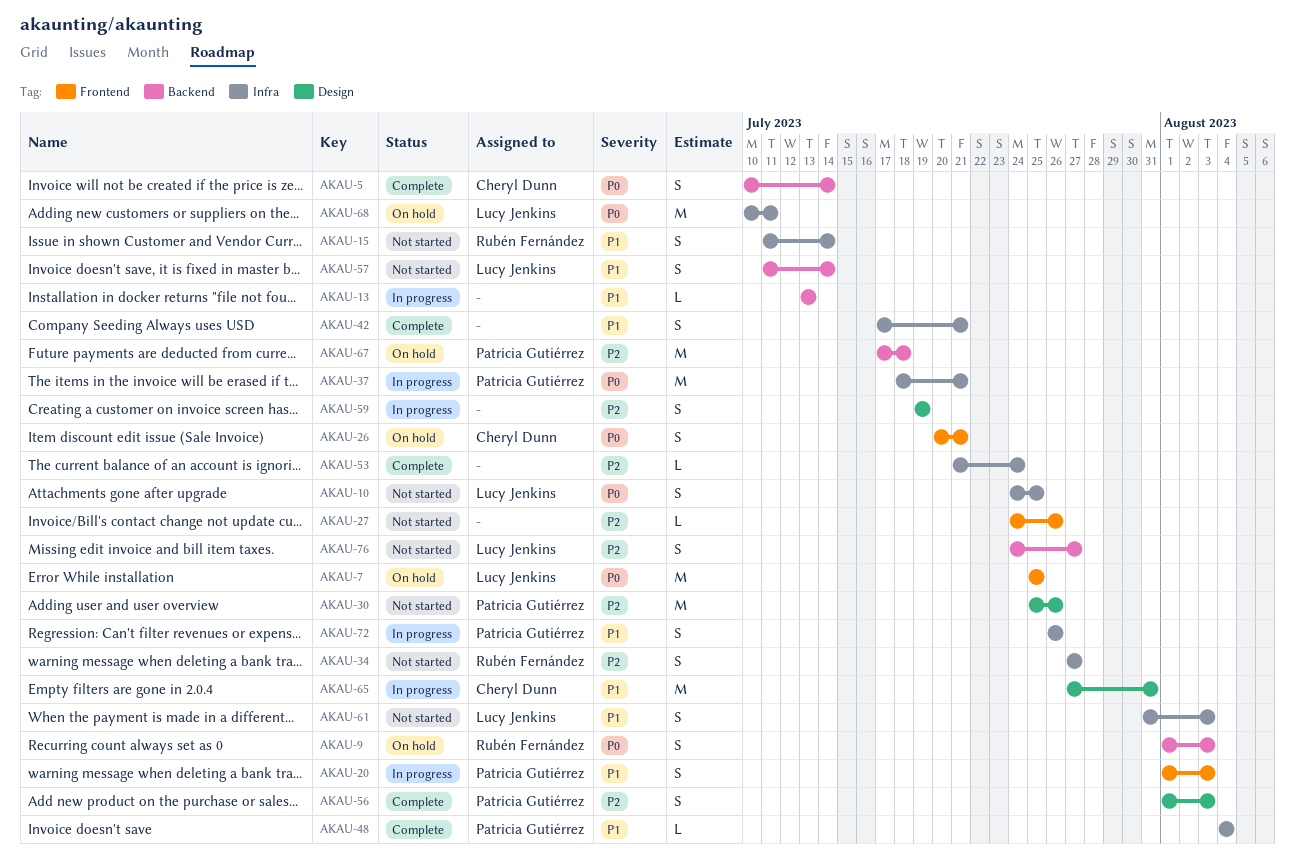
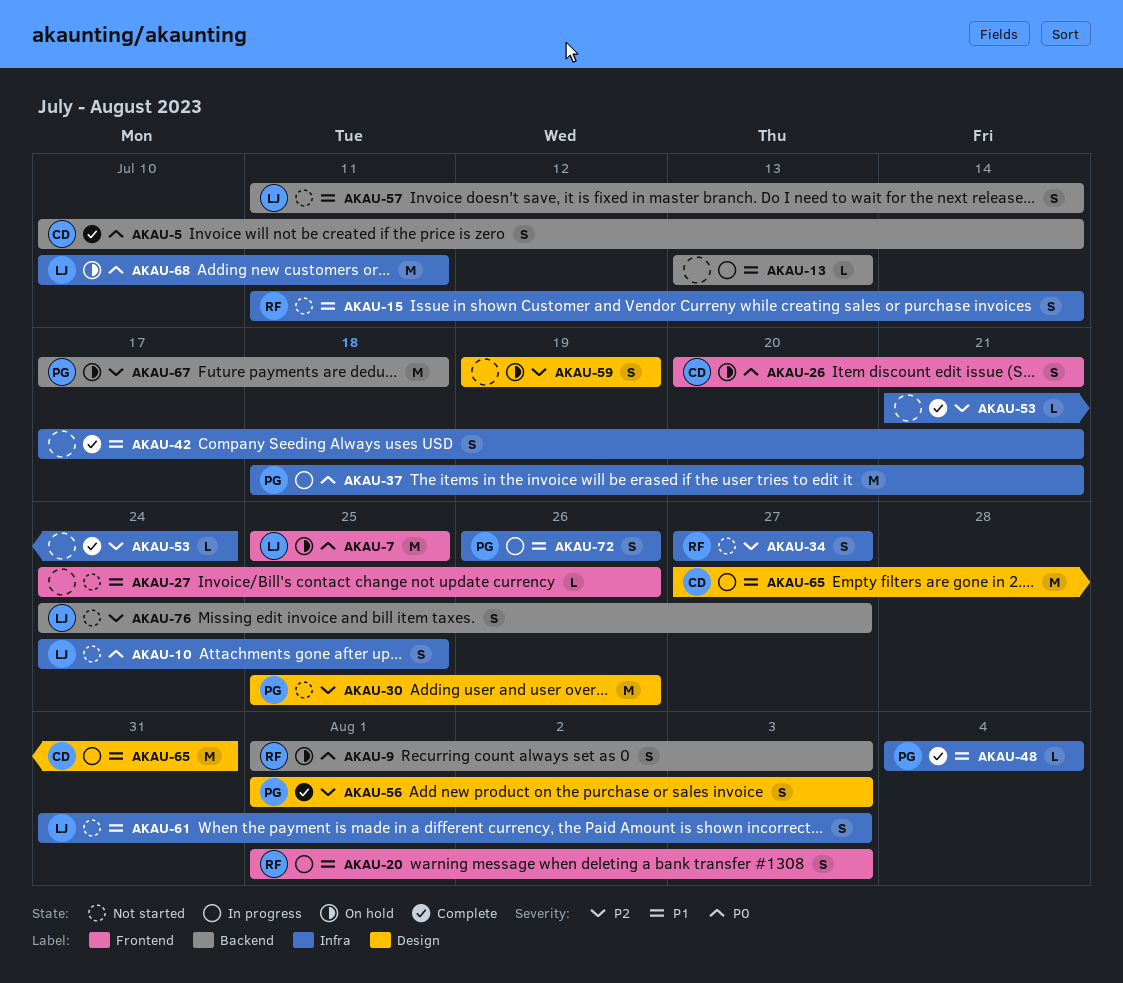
AKAU-20, owner: Patricia Gutiérrez -> Rubén Fernández
AKAU-27, priority: P2 -> P1
AKAU-59, status: In progress -> On hold

